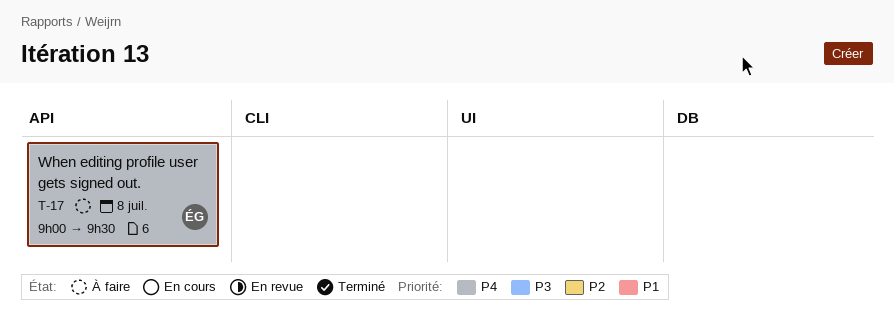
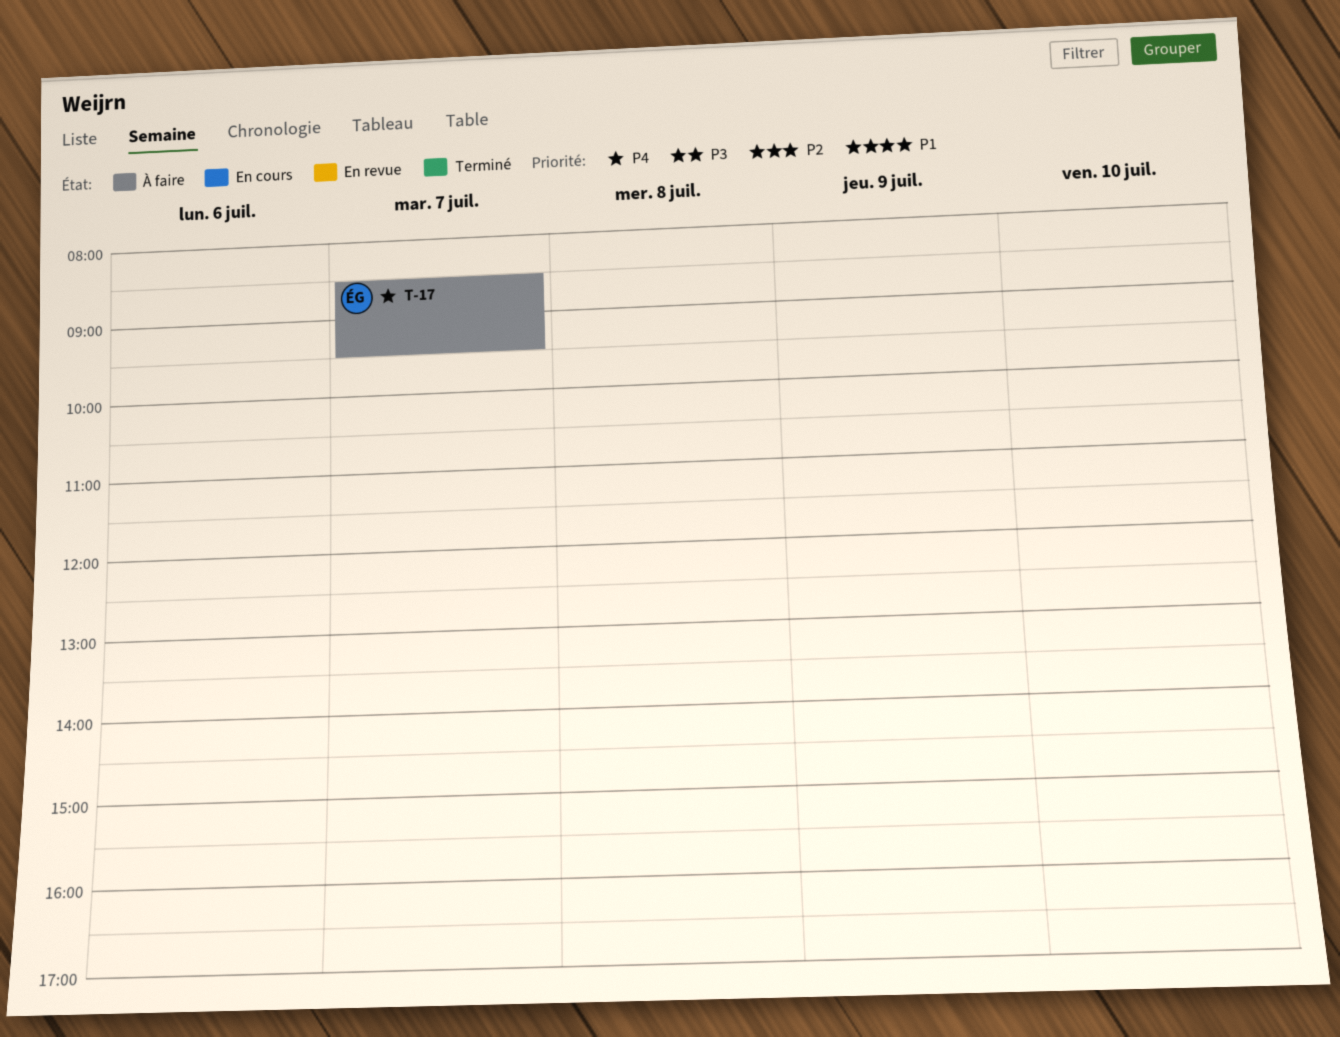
T-17, day: Jul 8 -> Jul 7
T-17, begins: 09:00 -> 08:30

